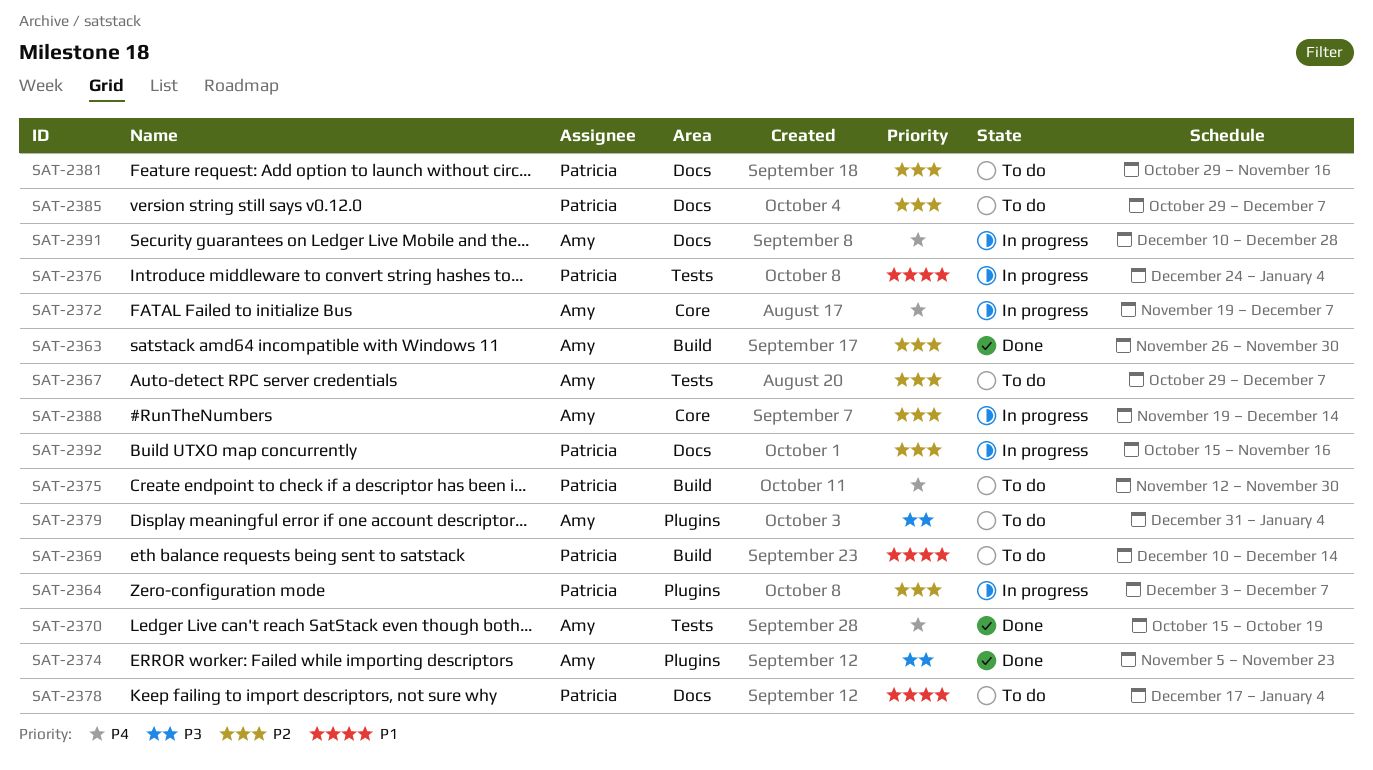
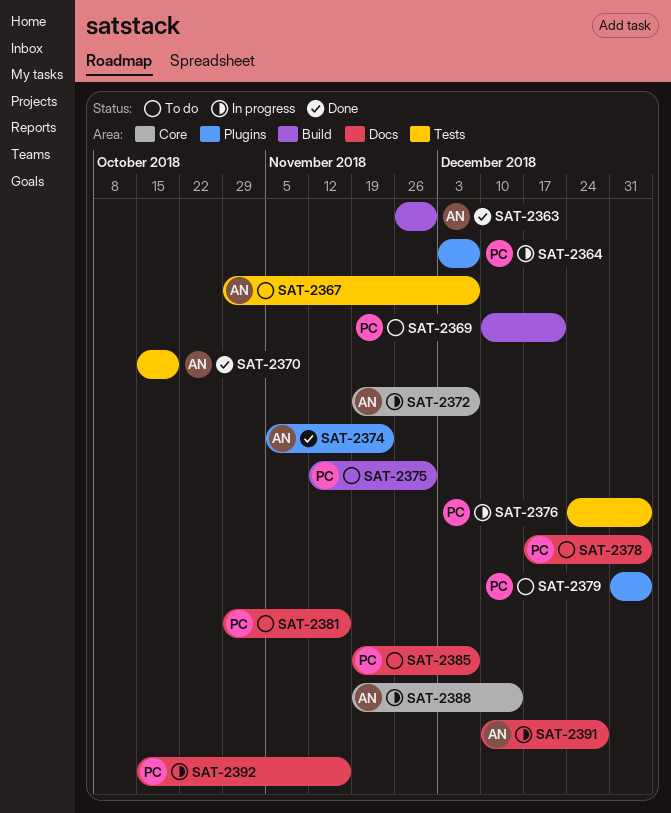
SAT-2369, due: Dec 14 -> Dec 21
SAT-2379, owner: Amy -> Patricia
SAT-2385, start: Oct 29 -> Nov 19

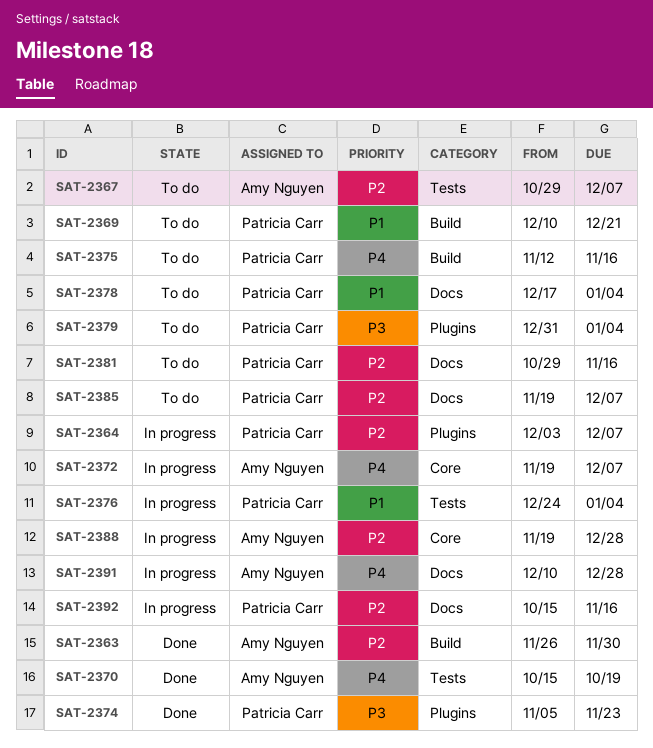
SAT-2374, owner: Amy Nguyen -> Patricia Carr
SAT-2375, due: Nov 30 -> Nov 16
SAT-2388, due: Dec 14 -> Dec 28

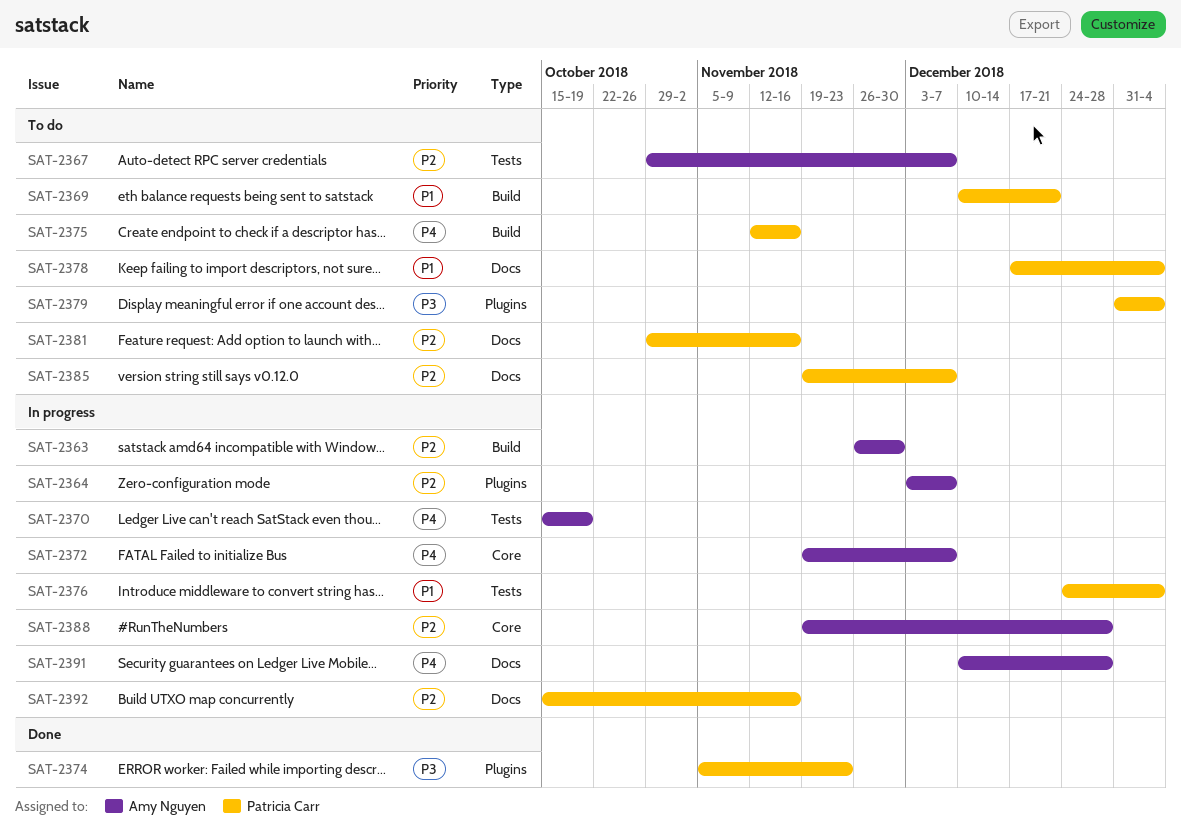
SAT-2363, status: Done -> In progress
SAT-2364, owner: Patricia Carr -> Amy Nguyen
SAT-2370, status: Done -> In progress

